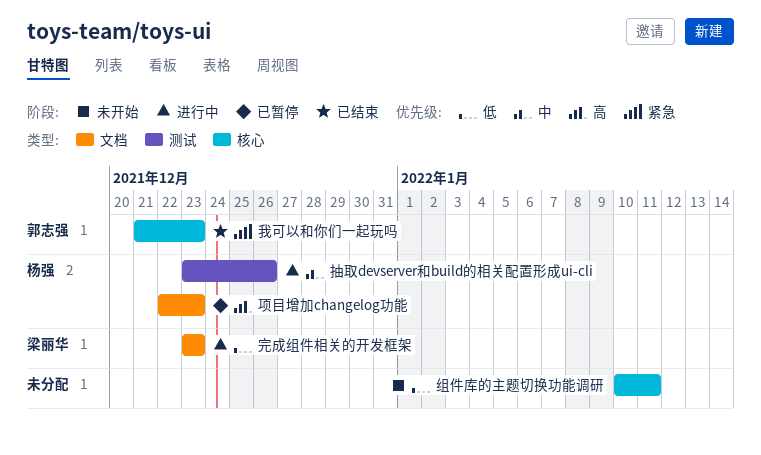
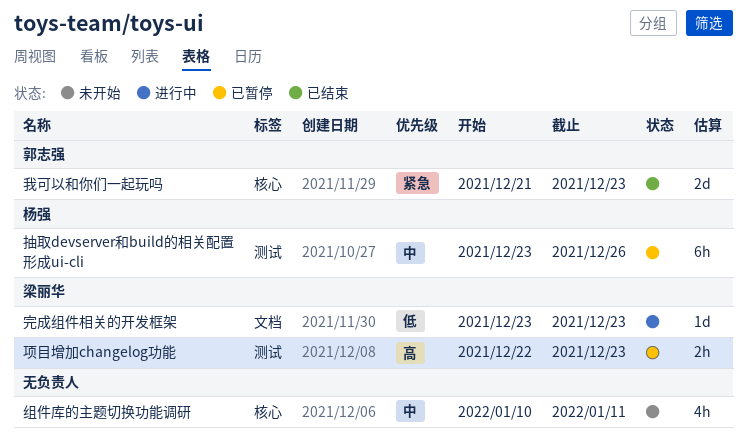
抽取devserver和build的相关配置形成ui-cli, status: 进行中 -> 已暂停
组件库的主题切换功能调研, priority: 低 -> 中
项目增加changelog功能, owner: 杨强 -> 梁丽华
项目增加changelog功能, label: 文档 -> 测试

